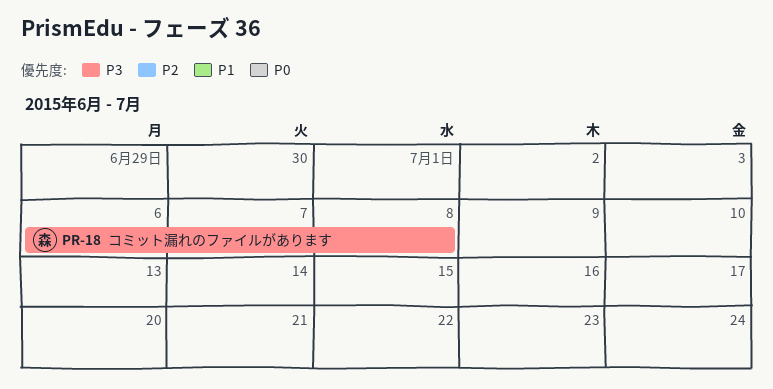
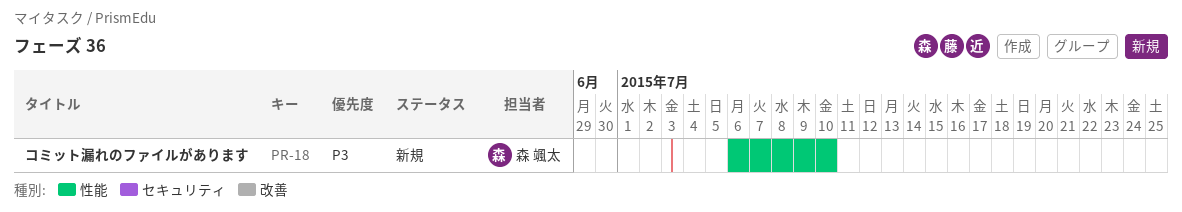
PR-18, due: Jul 8 -> Jul 10

